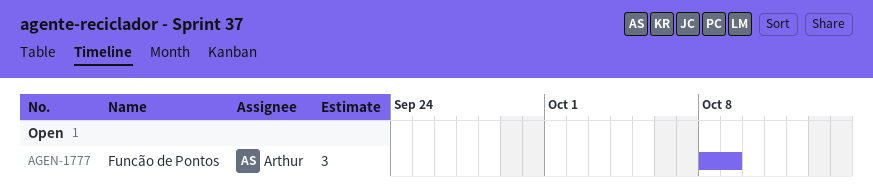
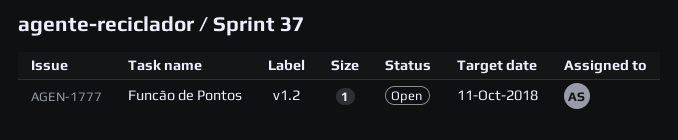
AGEN-1777, estimate: 3 -> 1
AGEN-1777, due: Oct 9 -> Oct 11

